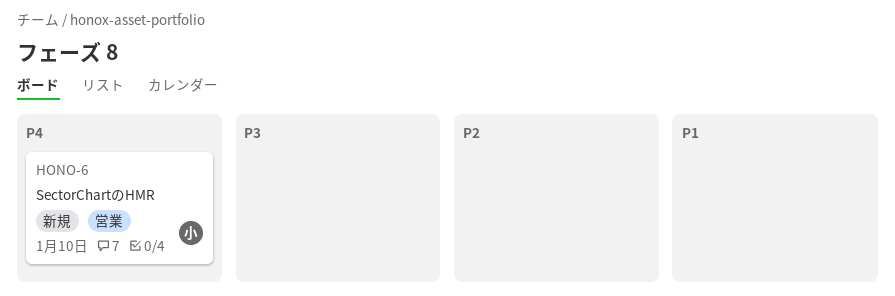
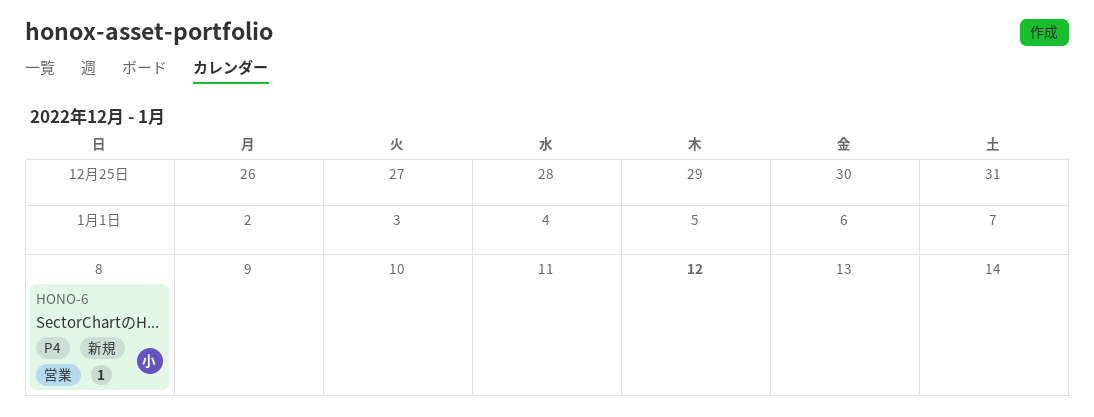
HONO-6, due: Jan 10 -> Jan 8

